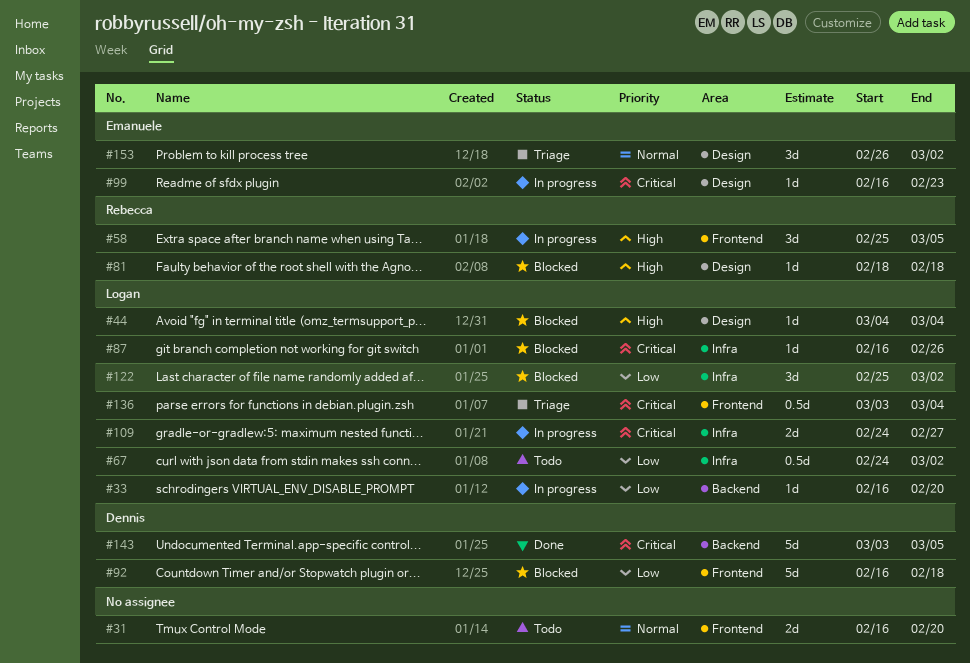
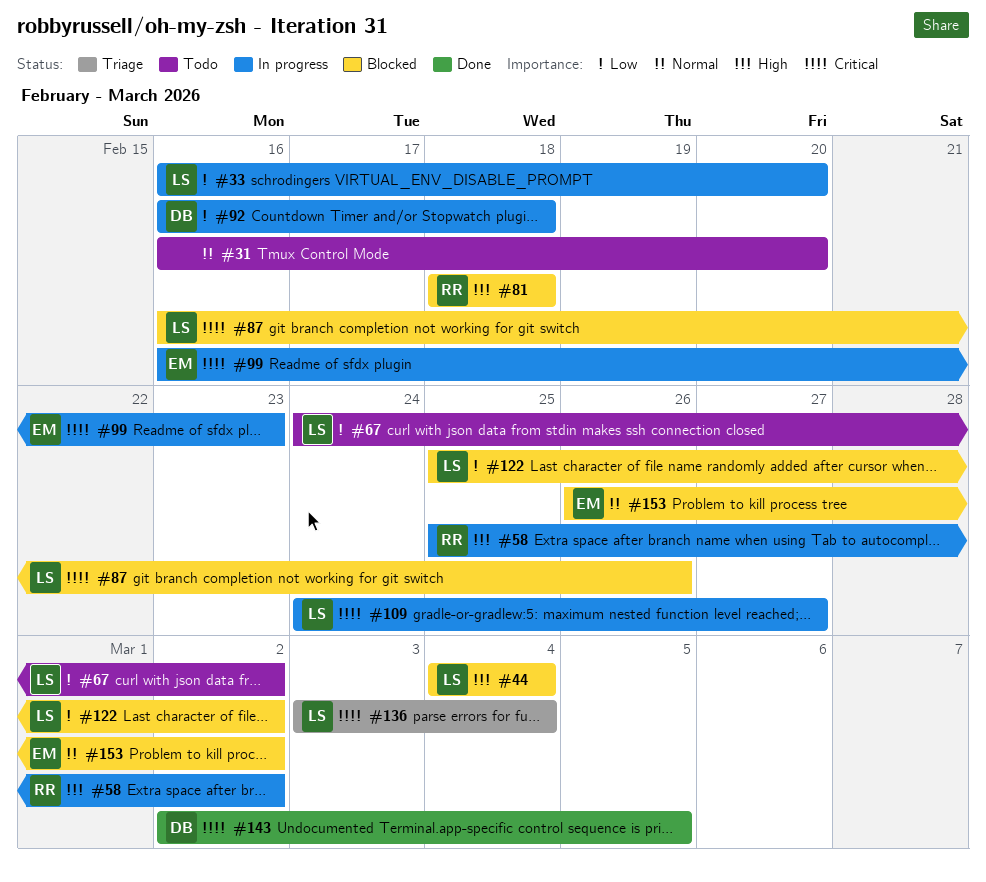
#58, due: Mar 5 -> Mar 2
#92, status: Blocked -> In progress
#143, start: Mar 3 -> Mar 2
#153, status: Triage -> Blocked

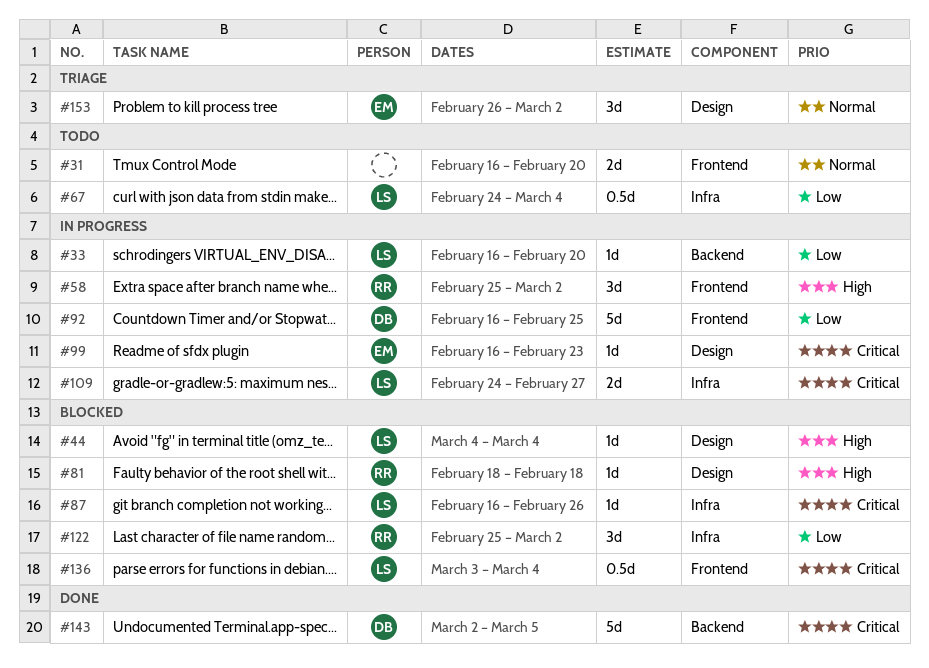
#67, due: Mar 2 -> Mar 4
#92, due: Feb 18 -> Feb 25
#122, owner: LS -> RR
#136, status: Triage -> Blocked
#153, status: Blocked -> Triage

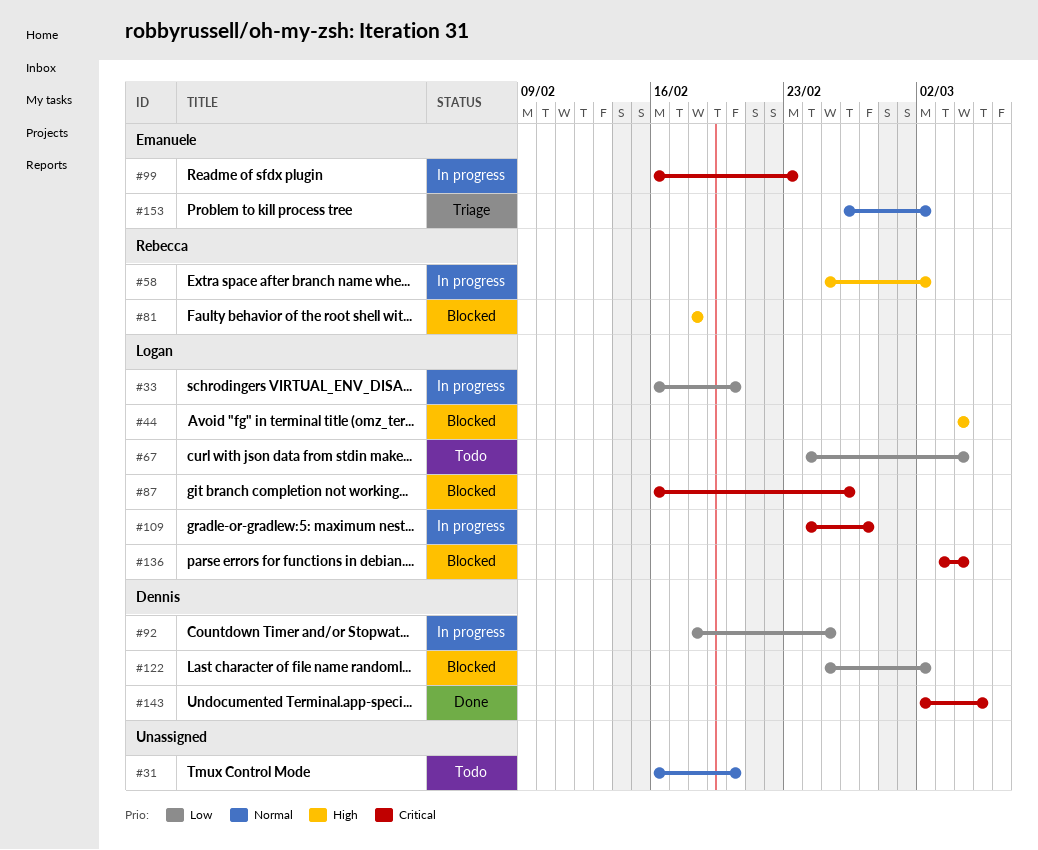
#92, start: Feb 16 -> Feb 18
#122, owner: Rebecca -> Dennis

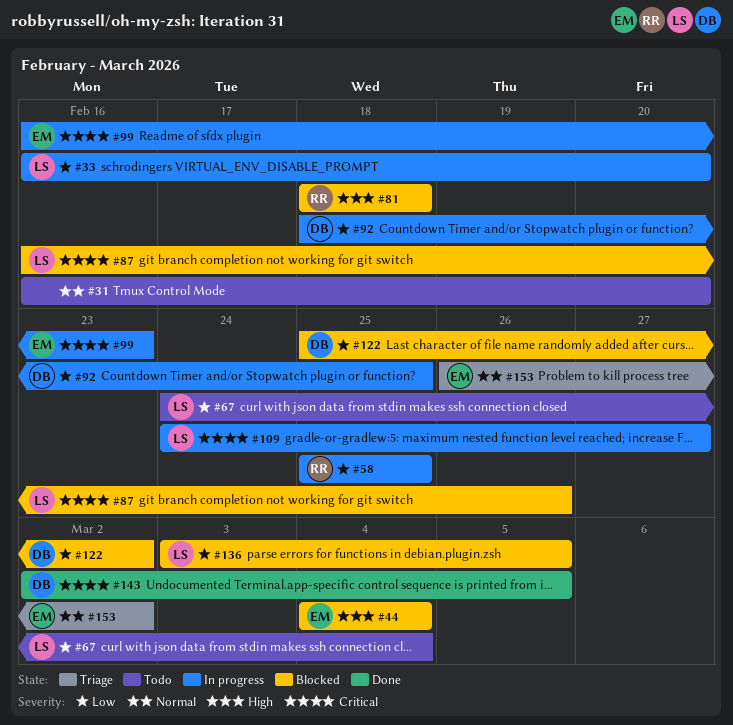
#44, owner: Logan -> Emanuele
#58, priority: High -> Low
#58, due: Mar 2 -> Feb 25
#136, priority: Critical -> Low
#136, due: Mar 4 -> Mar 5

